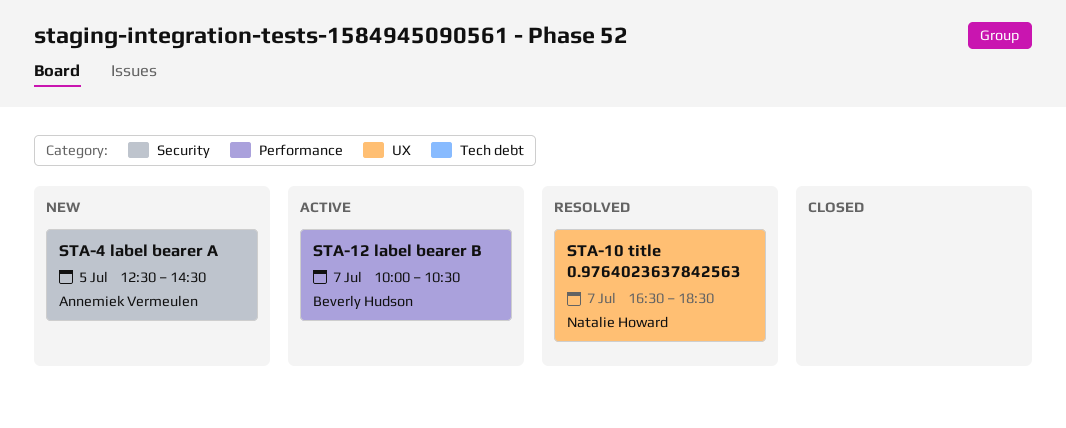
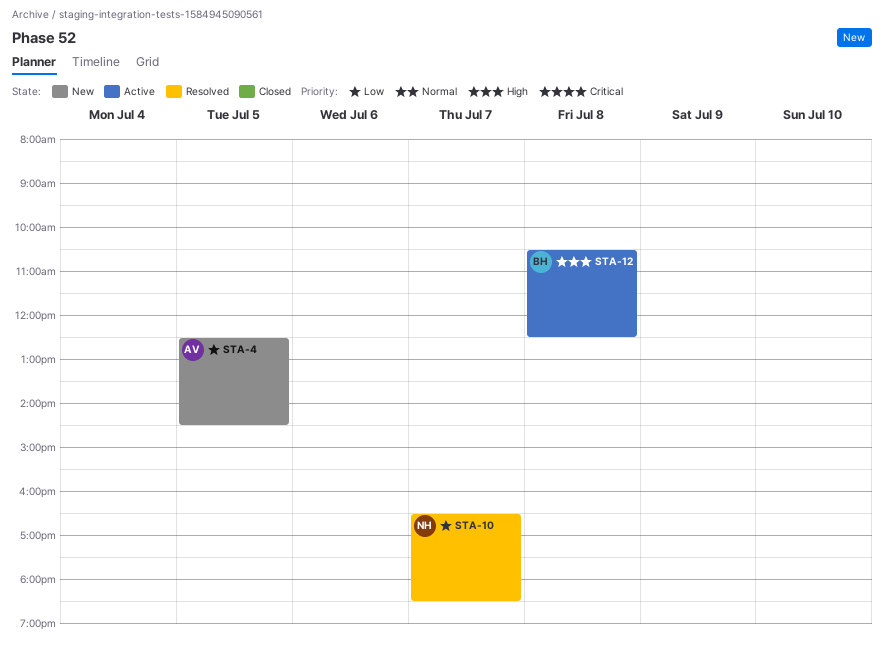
STA-12, day: Jul 7 -> Jul 8
STA-12, begins: 10:00 -> 10:30
STA-12, ends: 10:30 -> 12:30

